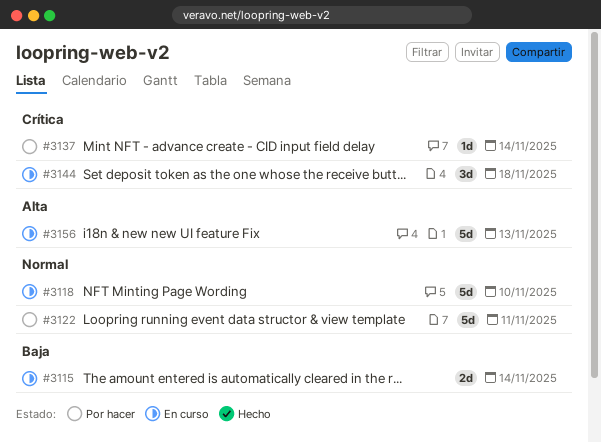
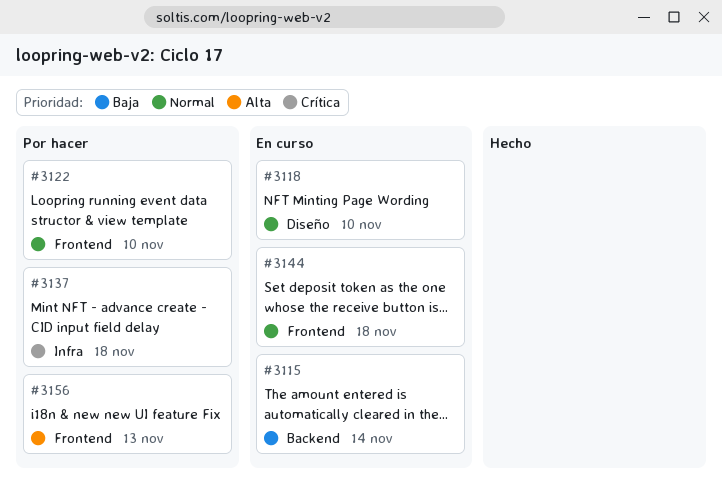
#3122, due: Nov 11 -> Nov 10
#3137, due: Nov 14 -> Nov 18
#3144, priority: Crítica -> Normal
#3156, status: En curso -> Por hacer

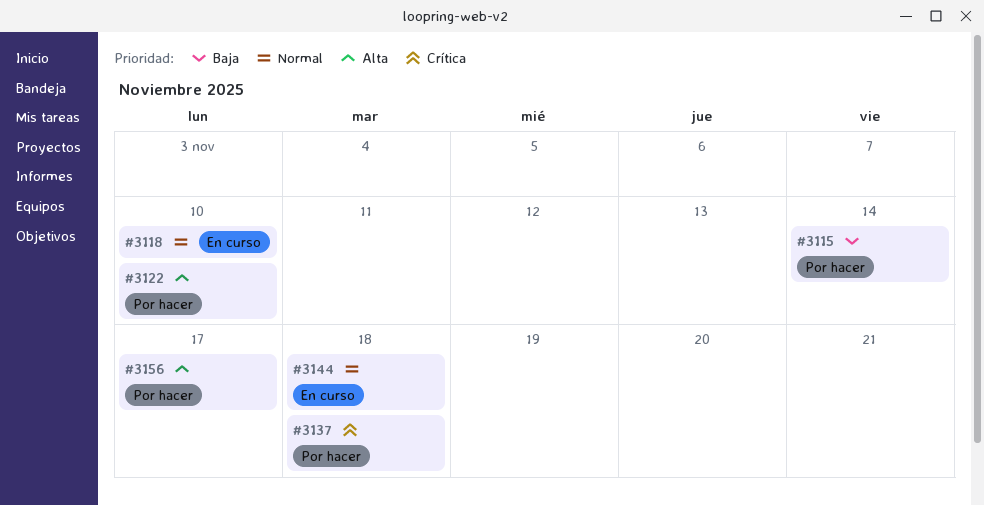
#3115, status: En curso -> Por hacer
#3122, priority: Normal -> Alta
#3156, due: Nov 13 -> Nov 17

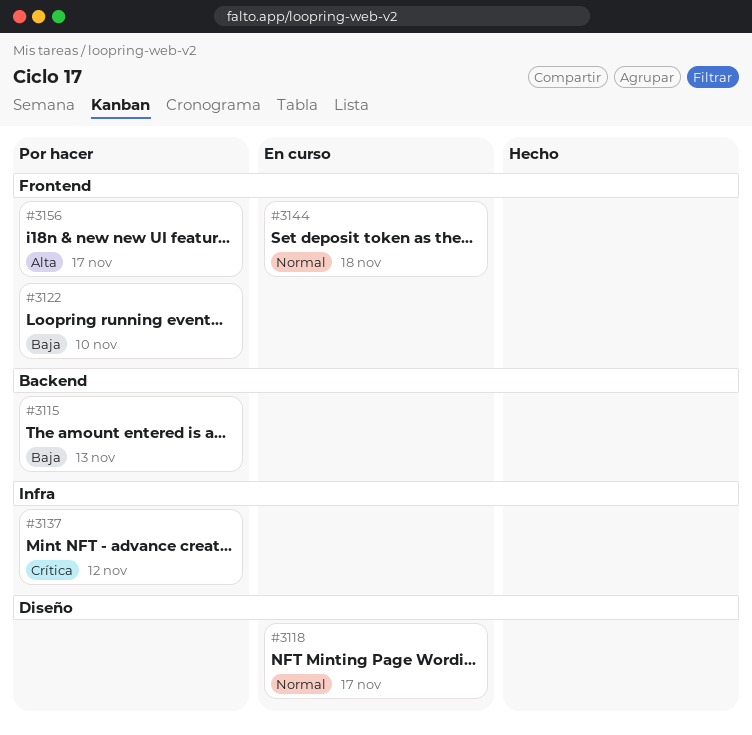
#3115, due: Nov 14 -> Nov 13
#3118, due: Nov 10 -> Nov 17
#3122, priority: Alta -> Baja
#3137, due: Nov 18 -> Nov 12

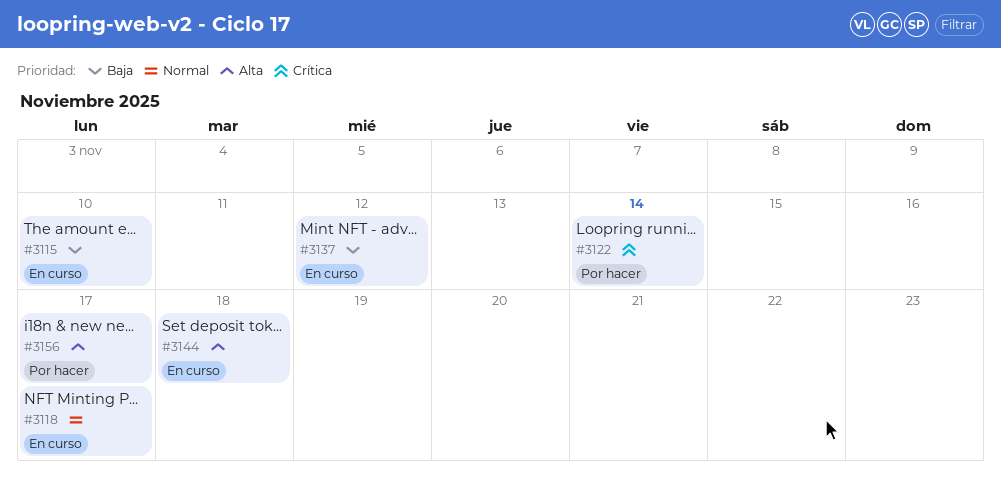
#3115, status: Por hacer -> En curso
#3115, due: Nov 13 -> Nov 10
#3122, priority: Baja -> Crítica
#3122, due: Nov 10 -> Nov 14
#3137, status: Por hacer -> En curso
#3137, priority: Crítica -> Baja
#3144, priority: Normal -> Alta

